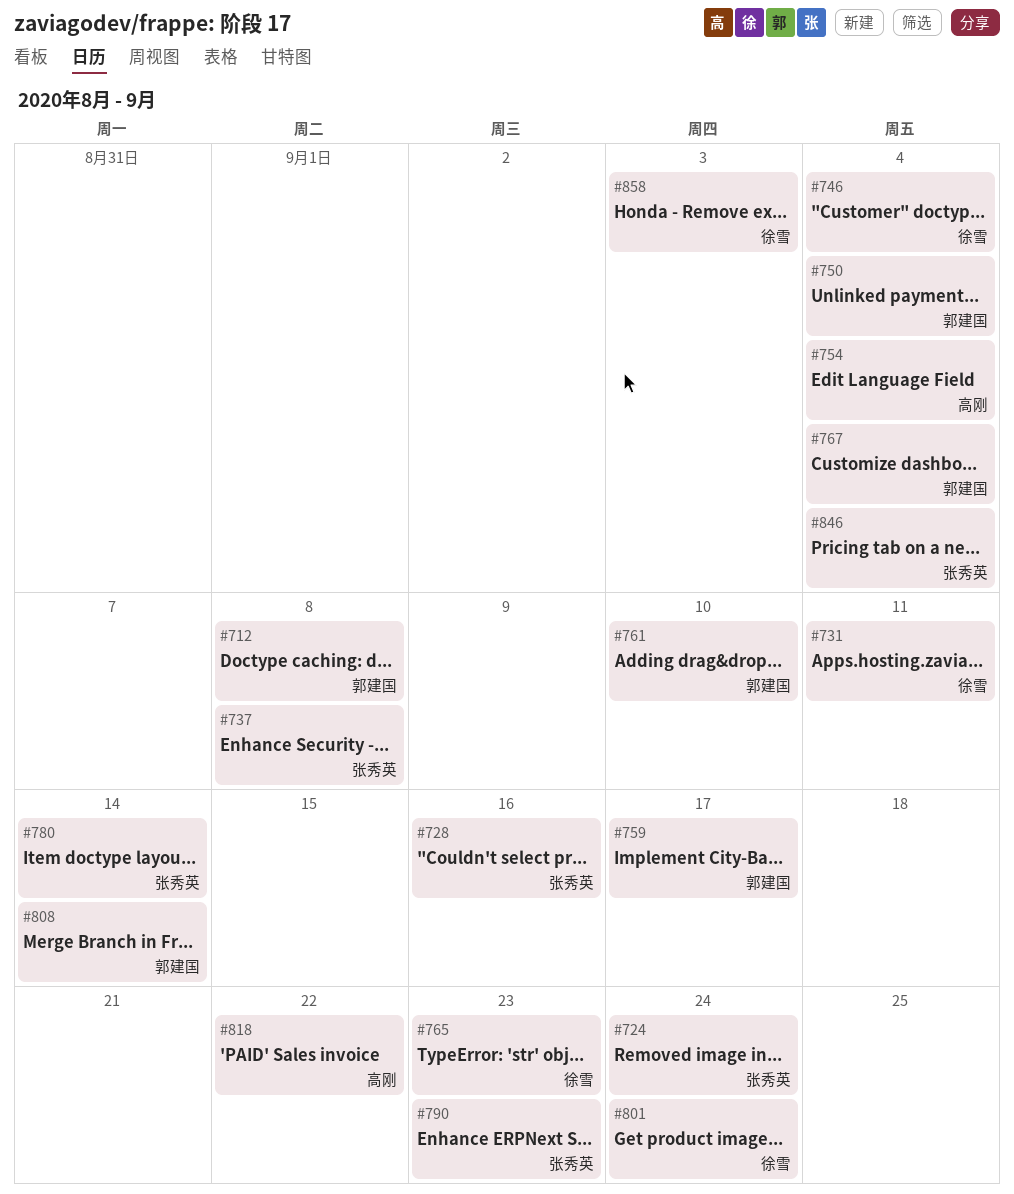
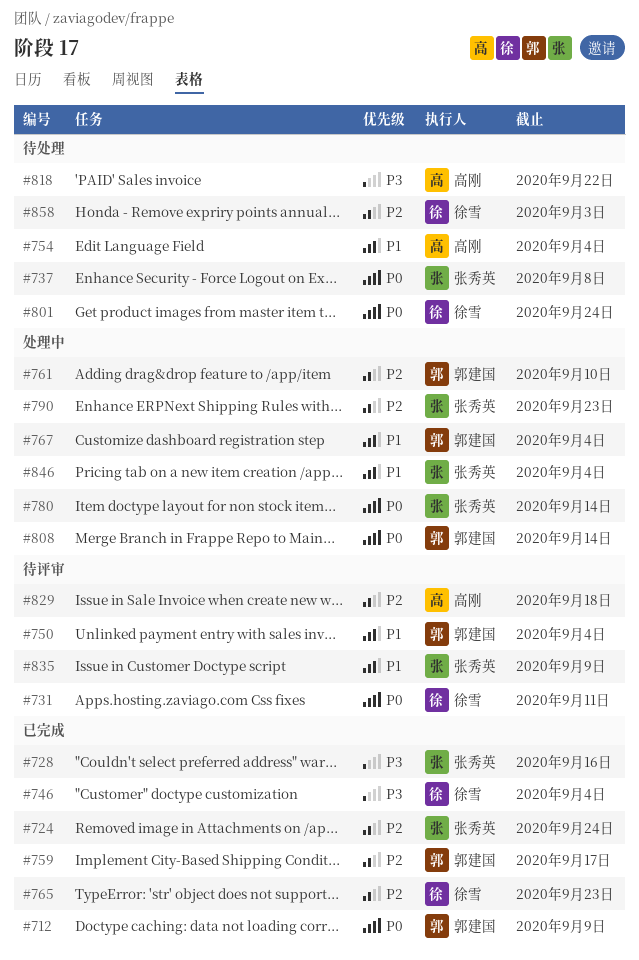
#712, due: Sep 8 -> Sep 9
#829: none -> present
#835: none -> present

